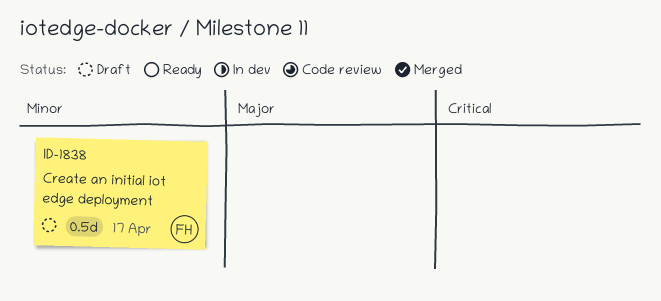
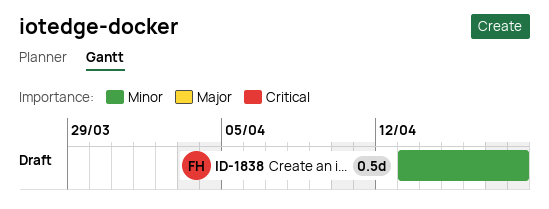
ID-1838, due: Apr 17 -> Apr 18

